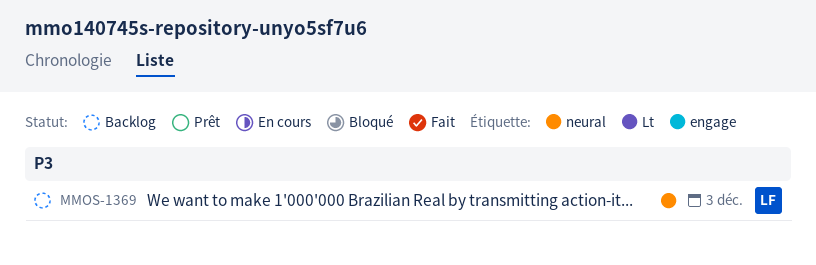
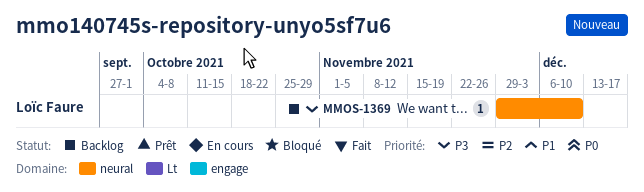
MMOS-1369, due: Dec 3 -> Dec 10

